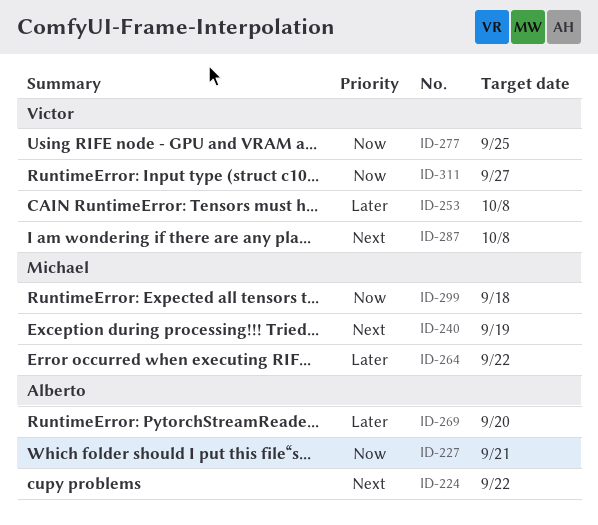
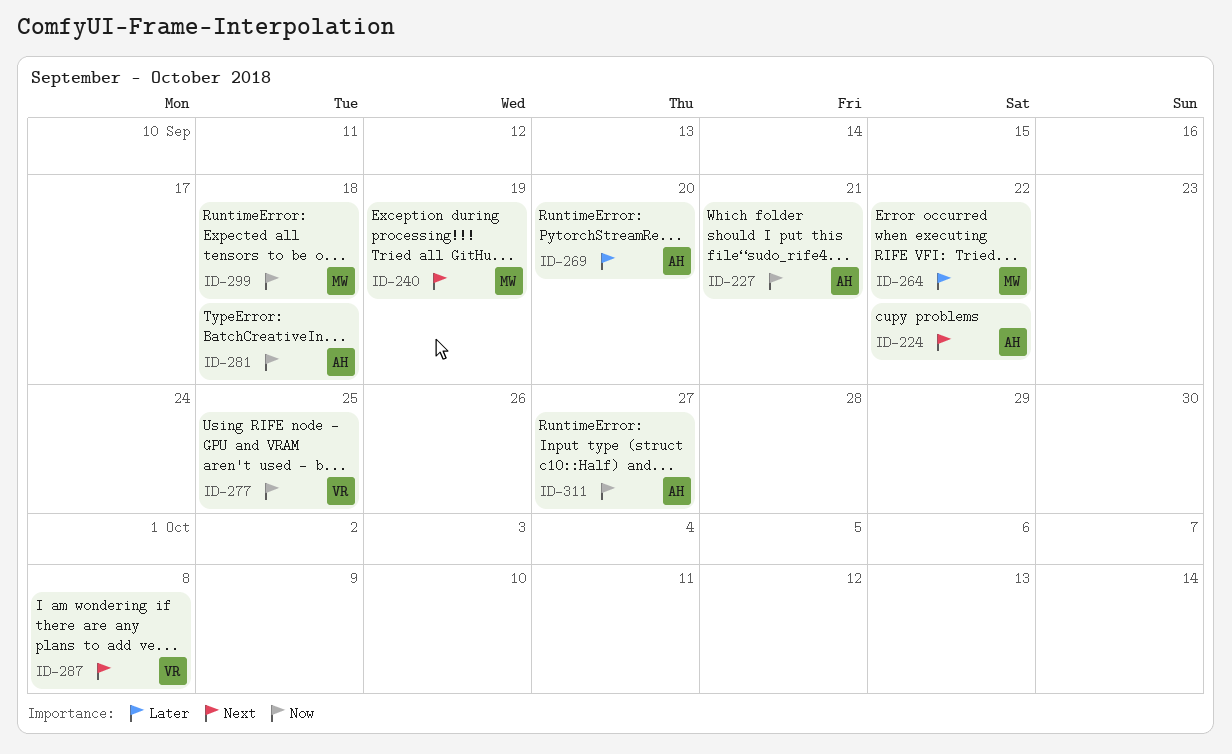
ID-253: present -> none
ID-281: none -> present
ID-311, owner: Victor -> Alberto

